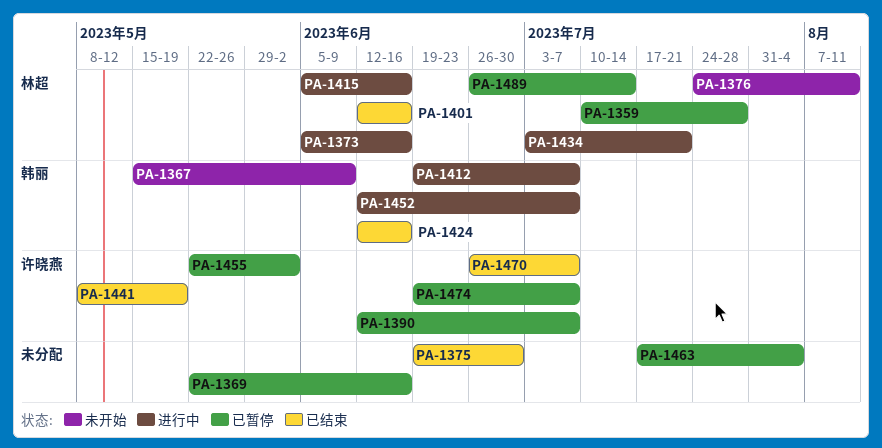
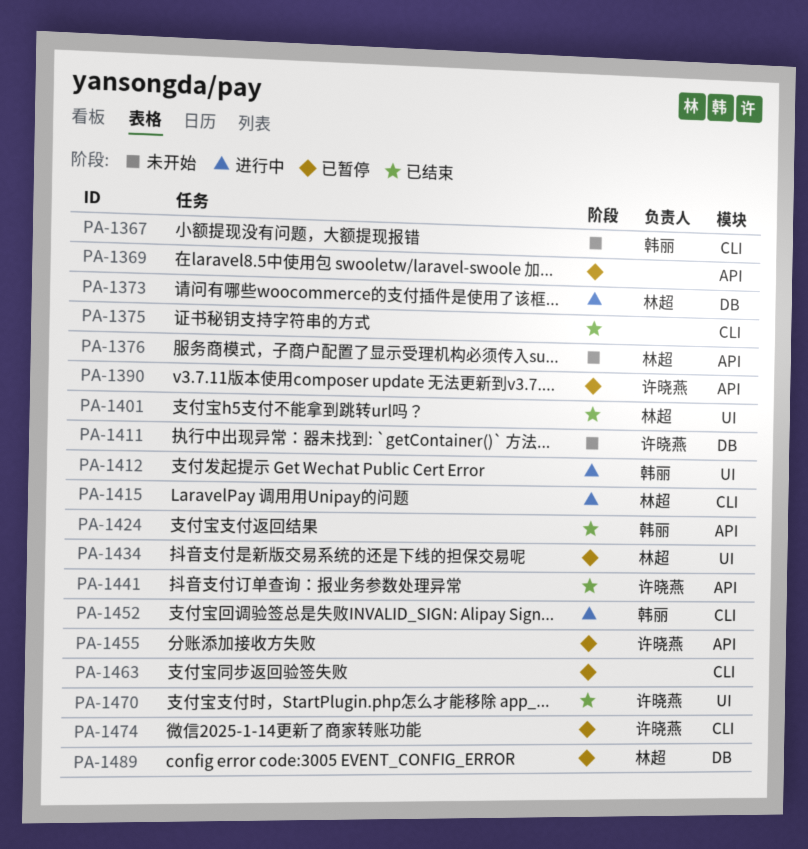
PA-1359: present -> none
PA-1411: none -> present
PA-1434, status: 进行中 -> 已暂停

